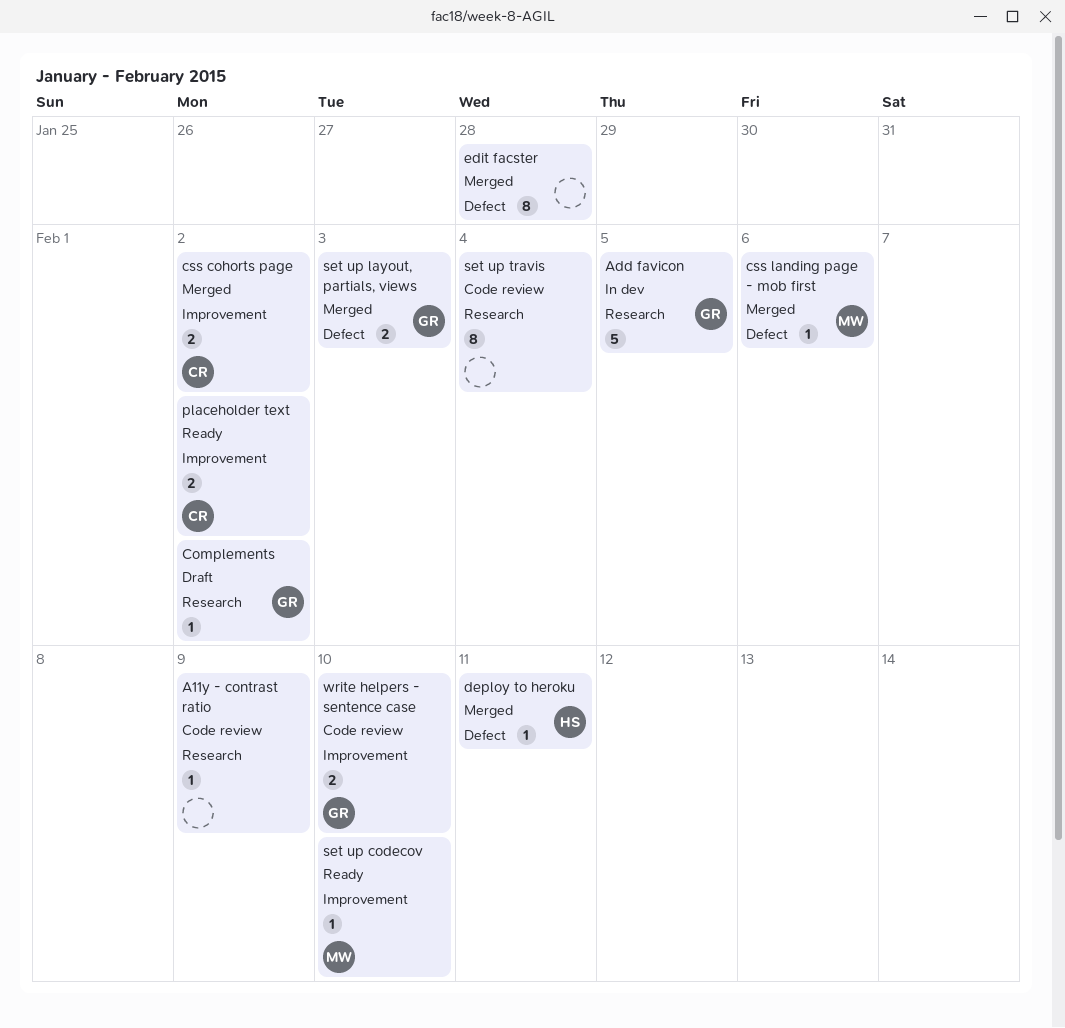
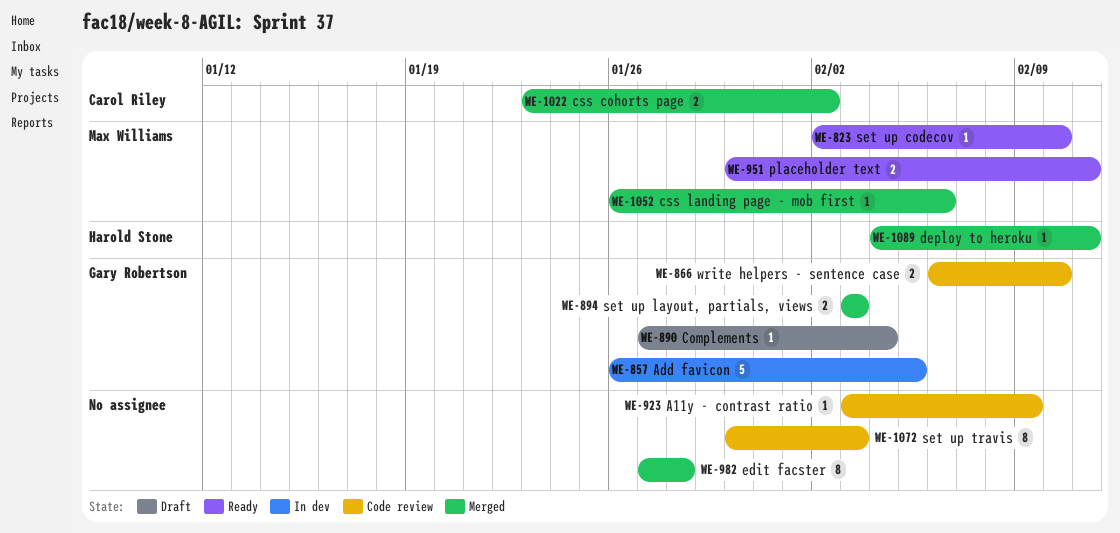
Complements, due: Feb 2 -> Feb 4
placeholder text, owner: Carol Riley -> Max Williams
placeholder text, due: Feb 2 -> Feb 11
set up travis, due: Feb 4 -> Feb 3

